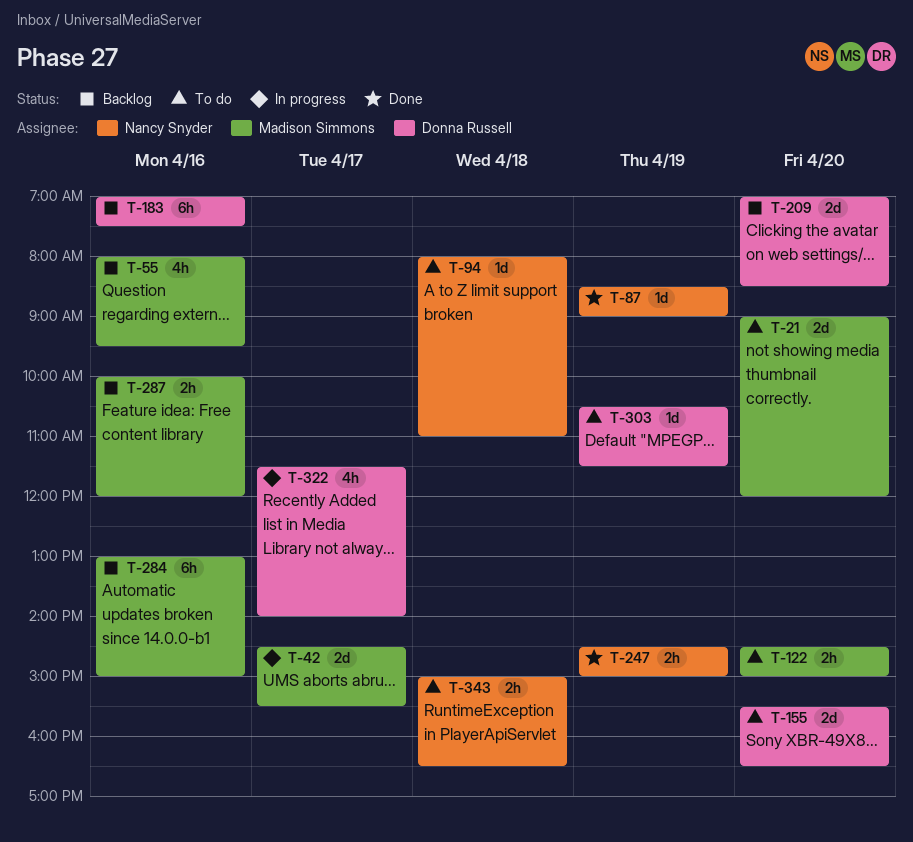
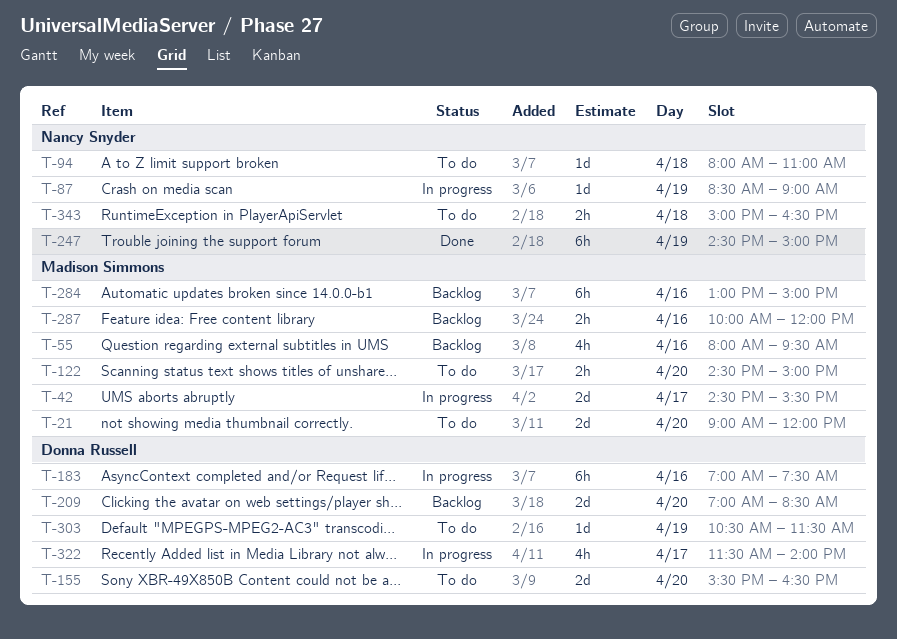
T-87, status: Done -> In progress
T-183, status: Backlog -> In progress
T-247, estimate: 2h -> 6h

